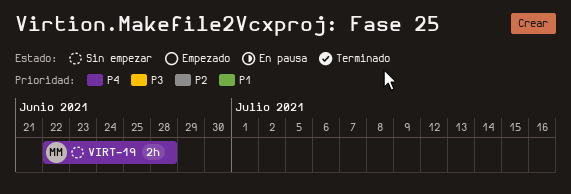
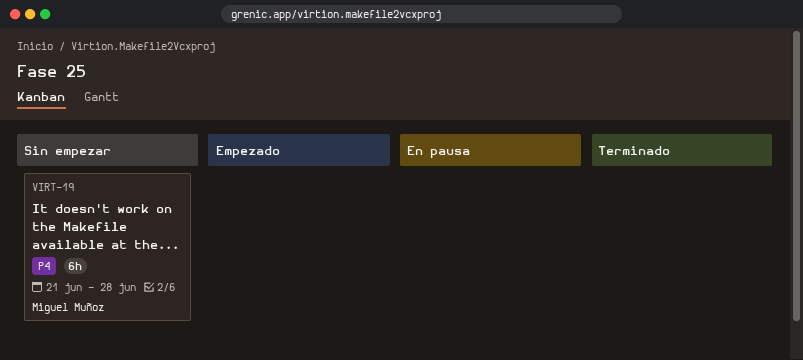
VIRT-19, estimate: 2h -> 6h
VIRT-19, start: Jun 22 -> Jun 21

